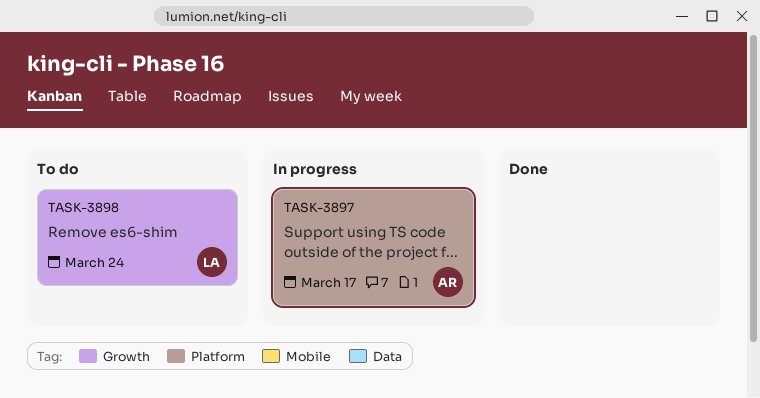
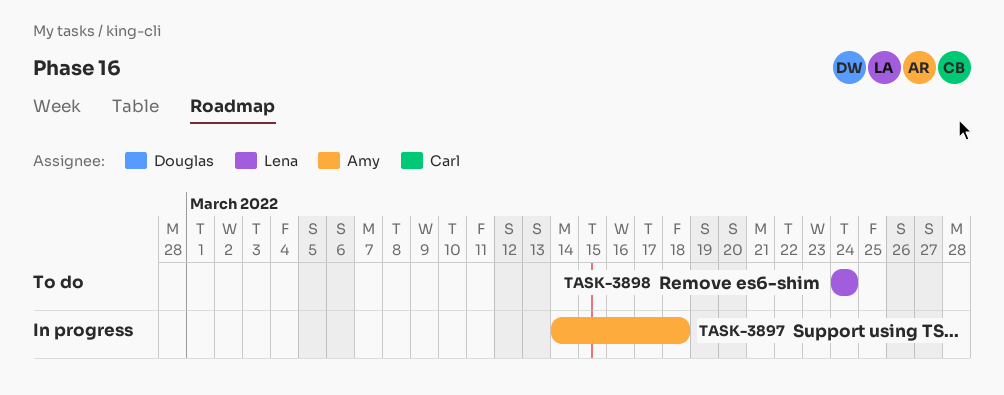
TASK-3897, due: Mar 17 -> Mar 18

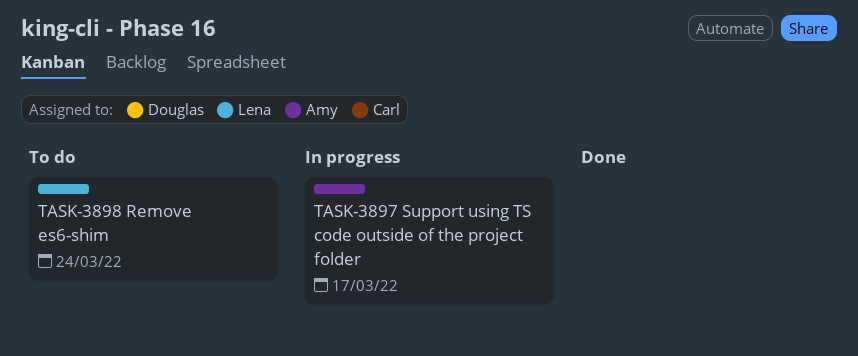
TASK-3897, due: Mar 18 -> Mar 17

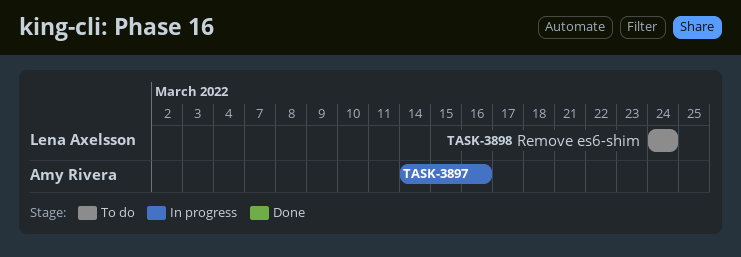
TASK-3897, due: Mar 17 -> Mar 16

